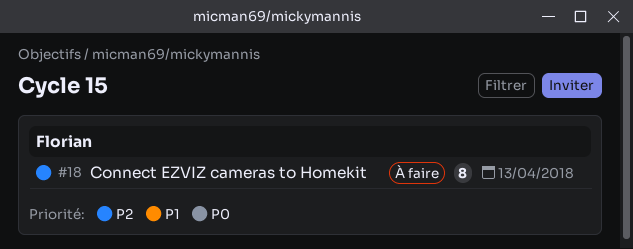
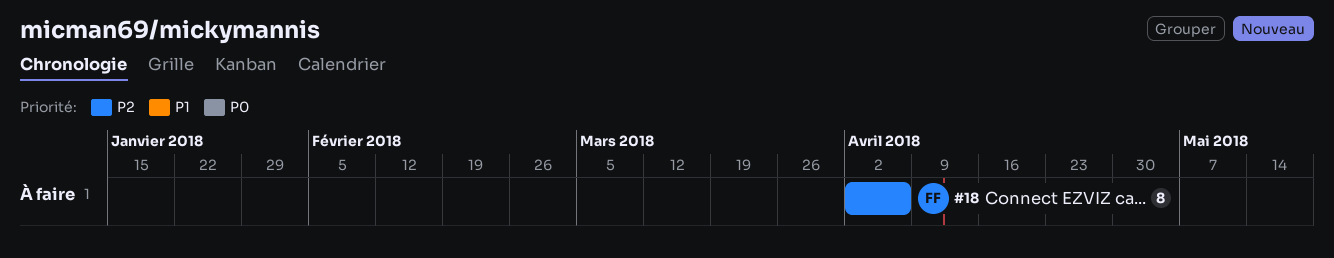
#18, due: Apr 13 -> Apr 6

